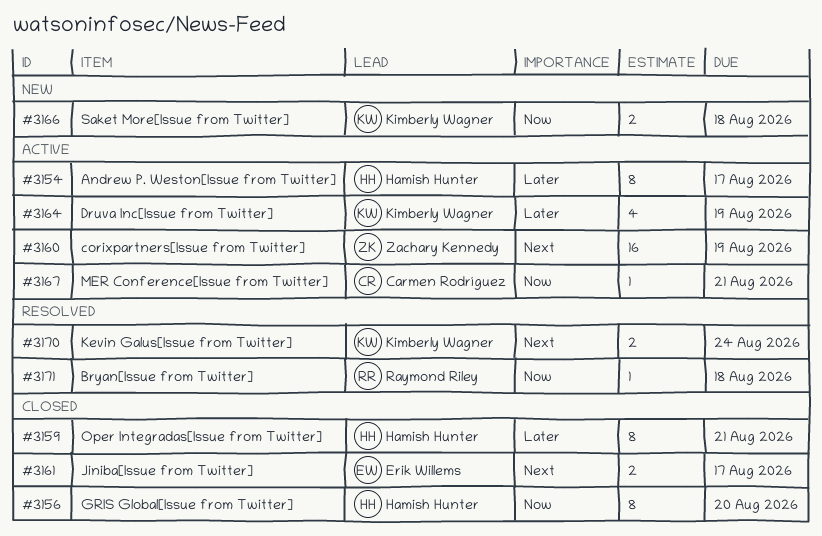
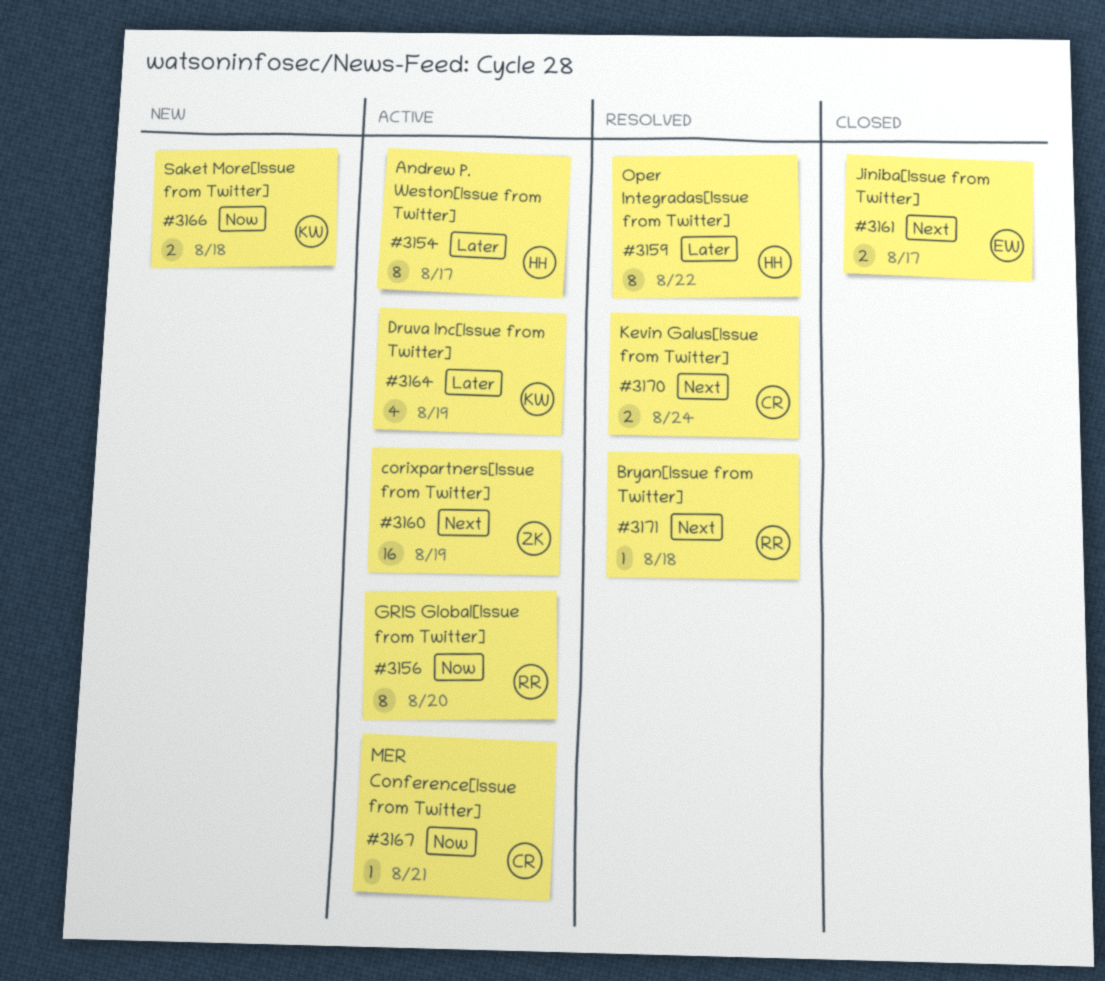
#3156, status: Closed -> Active
#3156, owner: Hamish Hunter -> Raymond Riley
#3159, status: Closed -> Resolved
#3159, due: Aug 21 -> Aug 22
#3170, owner: Kimberly Wagner -> Carmen Rodríguez
#3171, priority: Now -> Next

